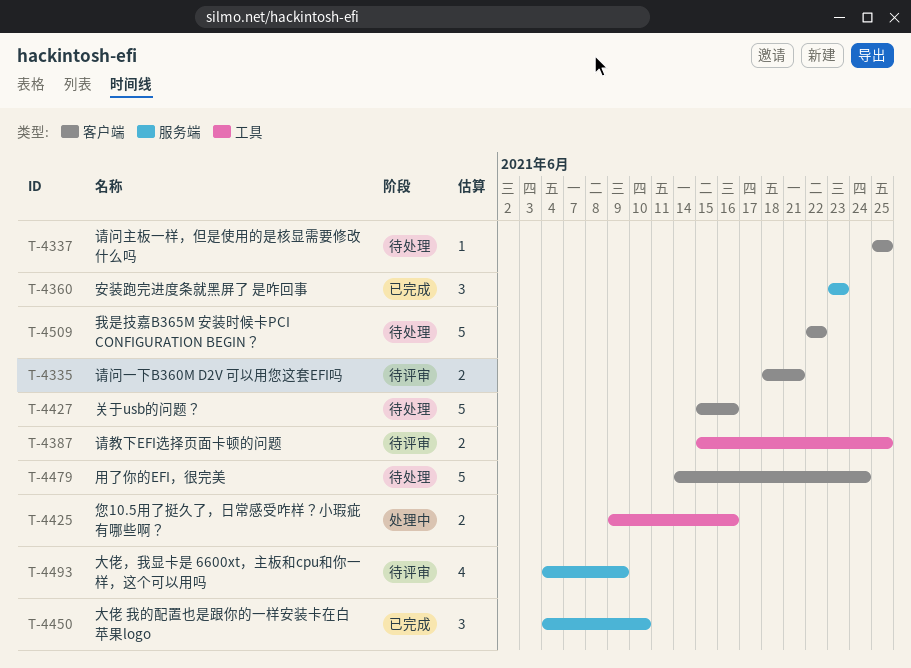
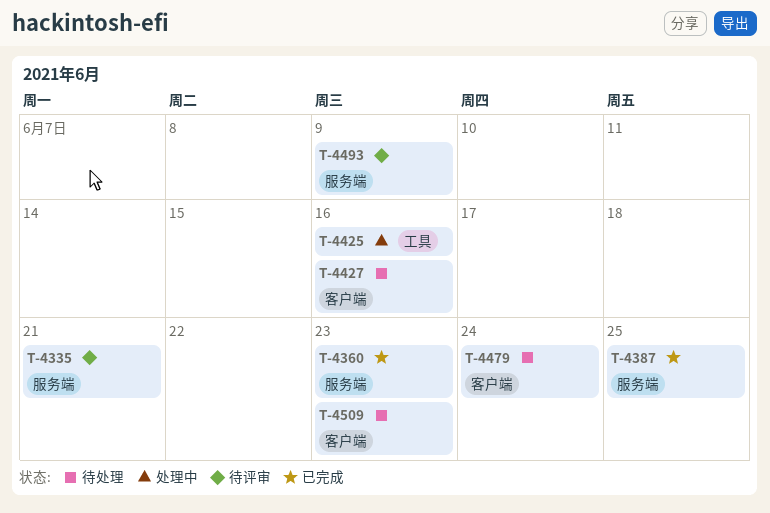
T-4335, label: 客户端 -> 服务端
T-4337: present -> none
T-4387, status: 待评审 -> 已完成
T-4387, label: 工具 -> 服务端
T-4450: present -> none
T-4509, due: Jun 22 -> Jun 23

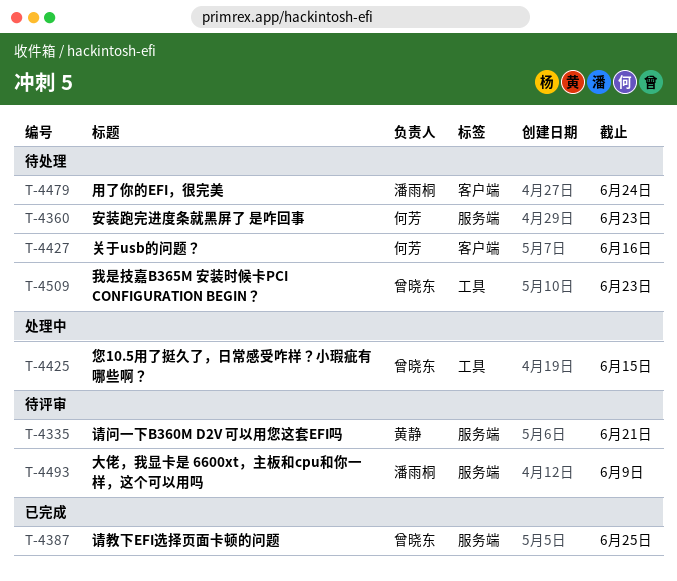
T-4360, status: 已完成 -> 待处理
T-4425, due: Jun 16 -> Jun 15
T-4509, label: 客户端 -> 工具

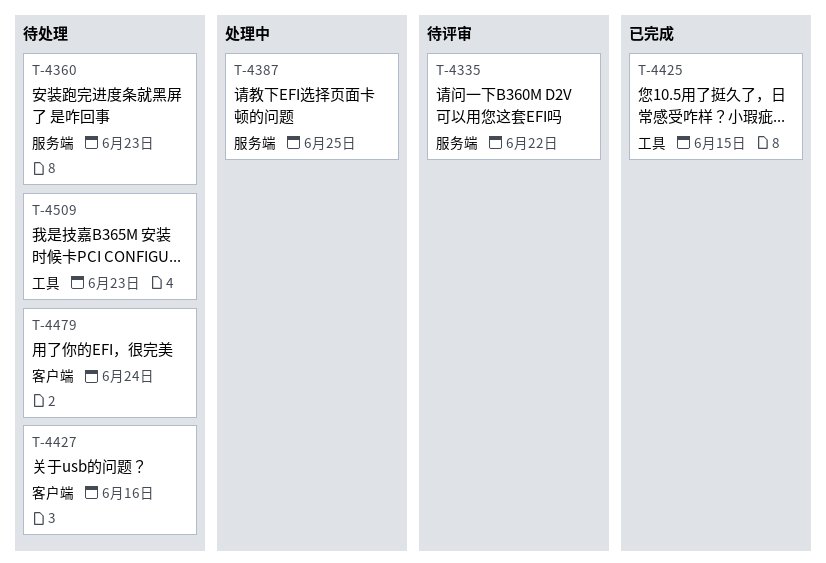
T-4335, due: Jun 21 -> Jun 22
T-4387, status: 已完成 -> 处理中
T-4425, status: 处理中 -> 已完成
T-4493: present -> none

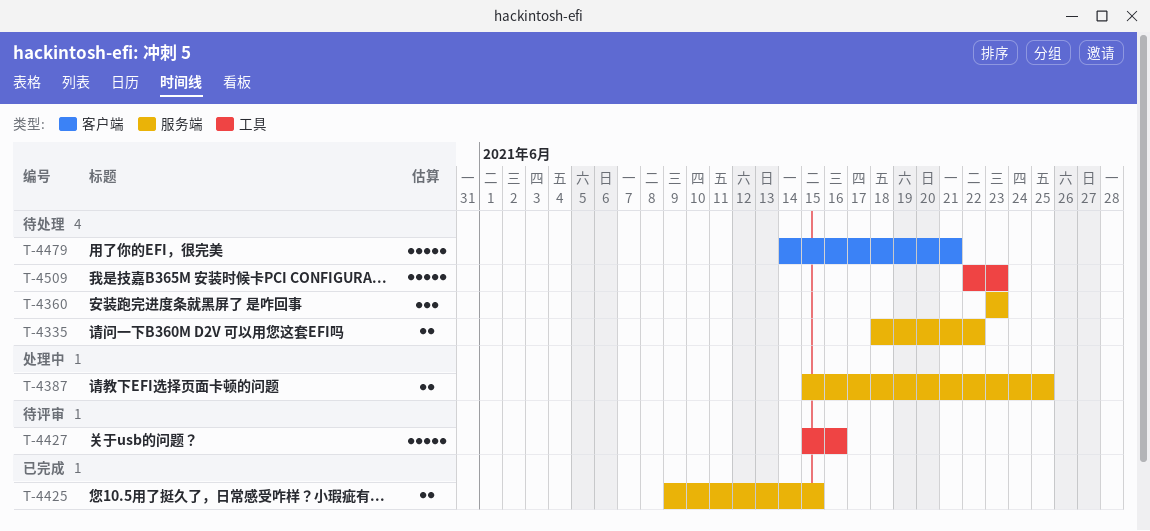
T-4335, status: 待评审 -> 待处理
T-4425, label: 工具 -> 服务端
T-4427, status: 待处理 -> 待评审
T-4427, label: 客户端 -> 工具
T-4479, due: Jun 24 -> Jun 21

